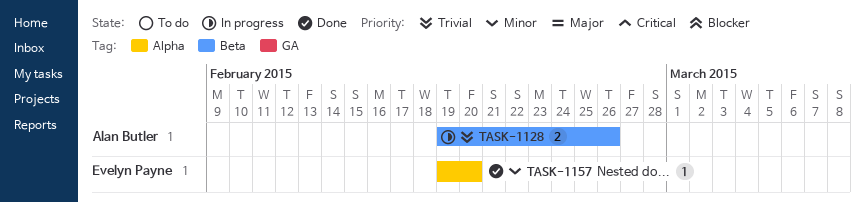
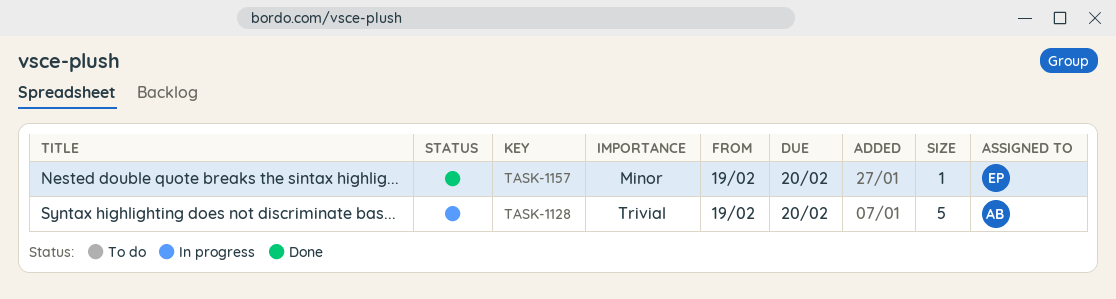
TASK-1128, estimate: 2 -> 5
TASK-1128, due: Feb 26 -> Feb 20

